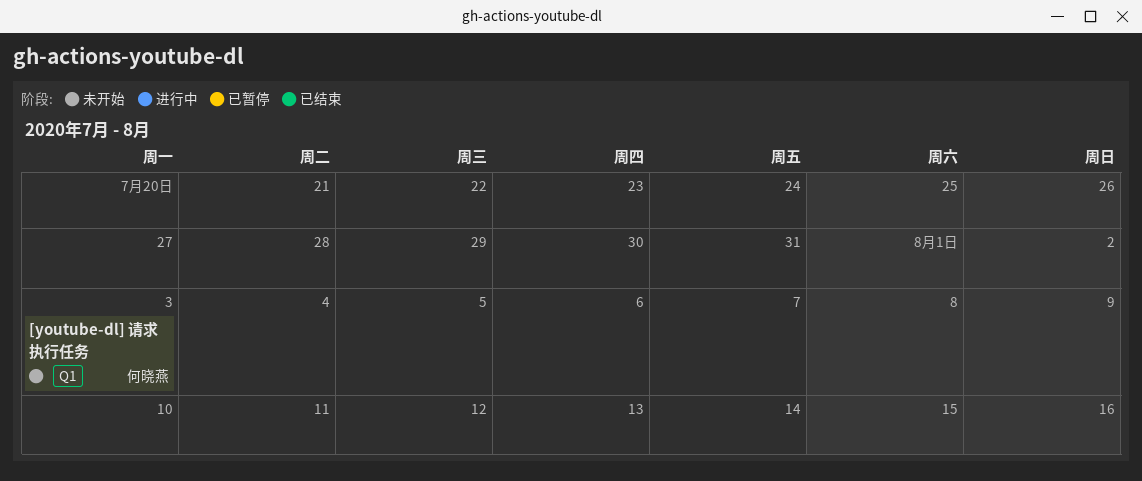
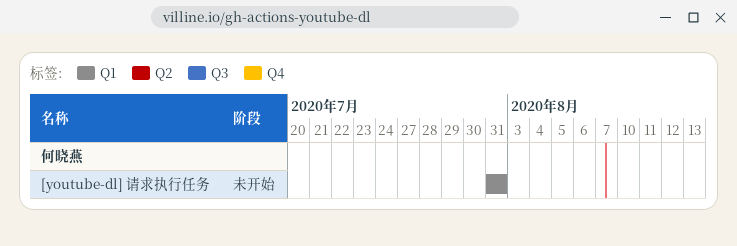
[youtube-dl] 请求执行任务, due: Aug 3 -> Jul 31

